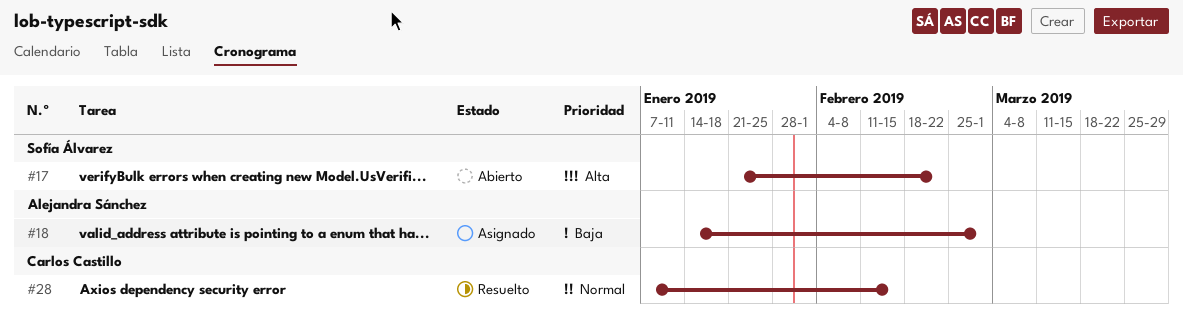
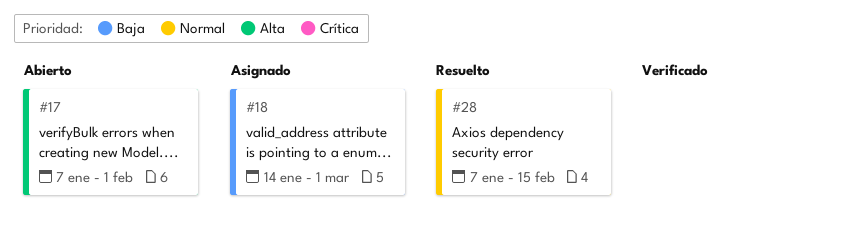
#17, start: Jan 21 -> Jan 7
#17, due: Feb 22 -> Feb 1

